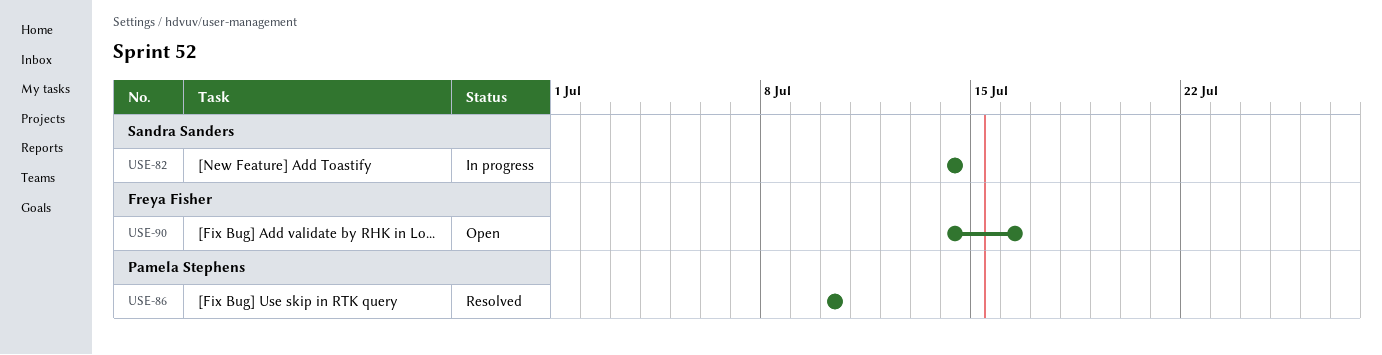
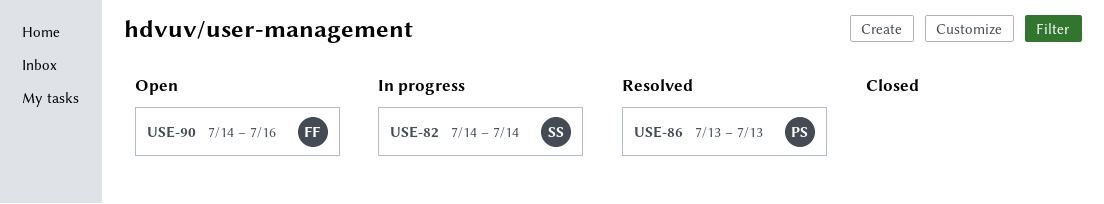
USE-86, start: Jul 10 -> Jul 13
USE-86, due: Jul 10 -> Jul 13

